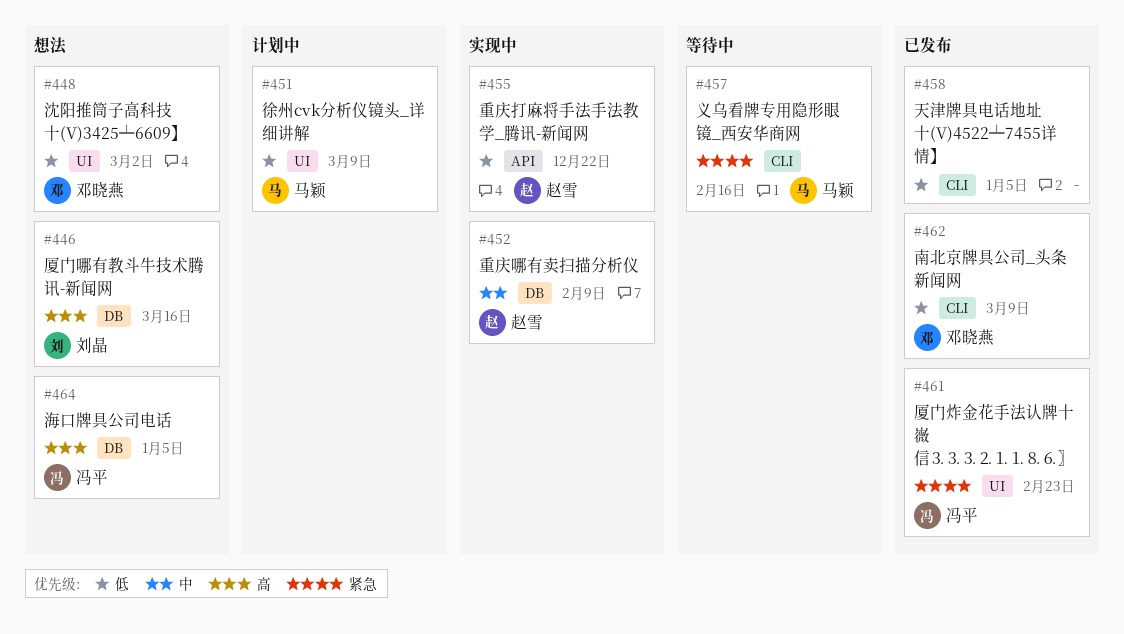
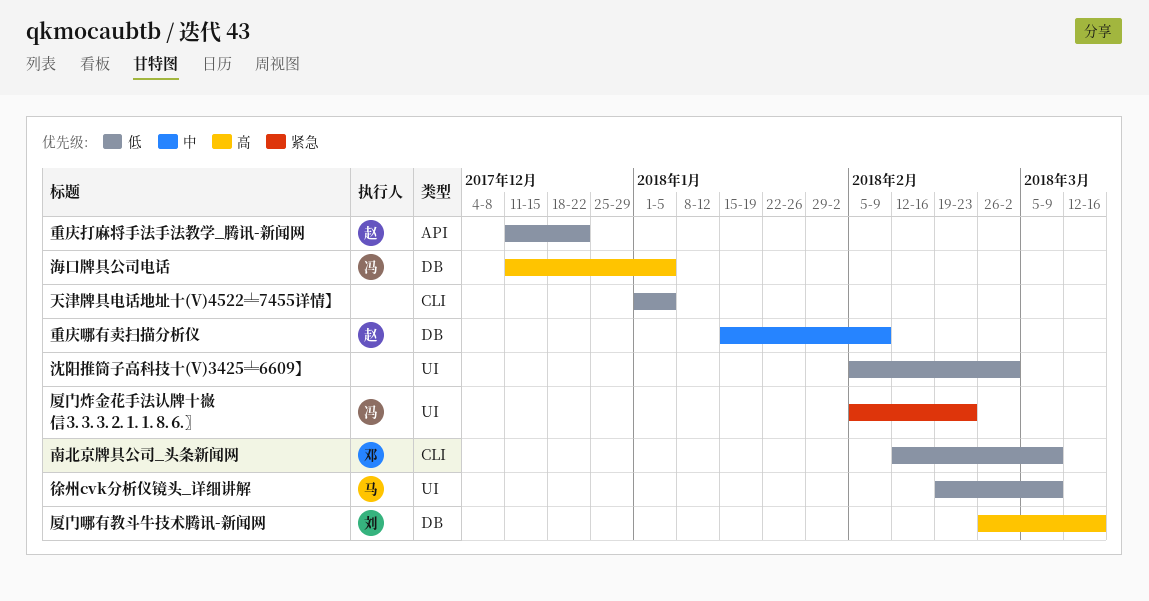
义乌看牌专用隐形眼镜_西安华商网: present -> none
沈阳推筒子高科技十(V)3425╧6609】, owner: 邓晓燕 -> none

